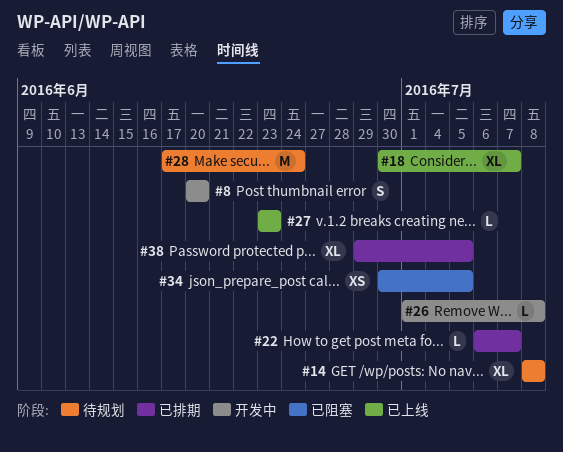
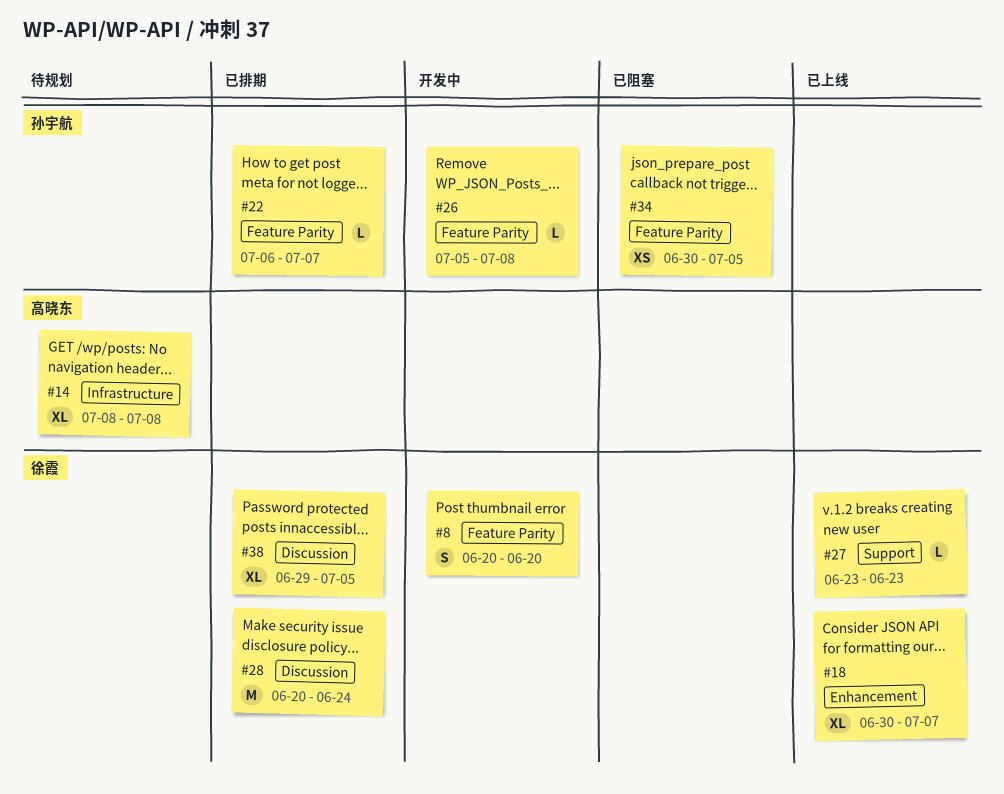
#26, start: Jul 1 -> Jul 5
#28, status: 待规划 -> 已排期
#28, start: Jun 17 -> Jun 20

